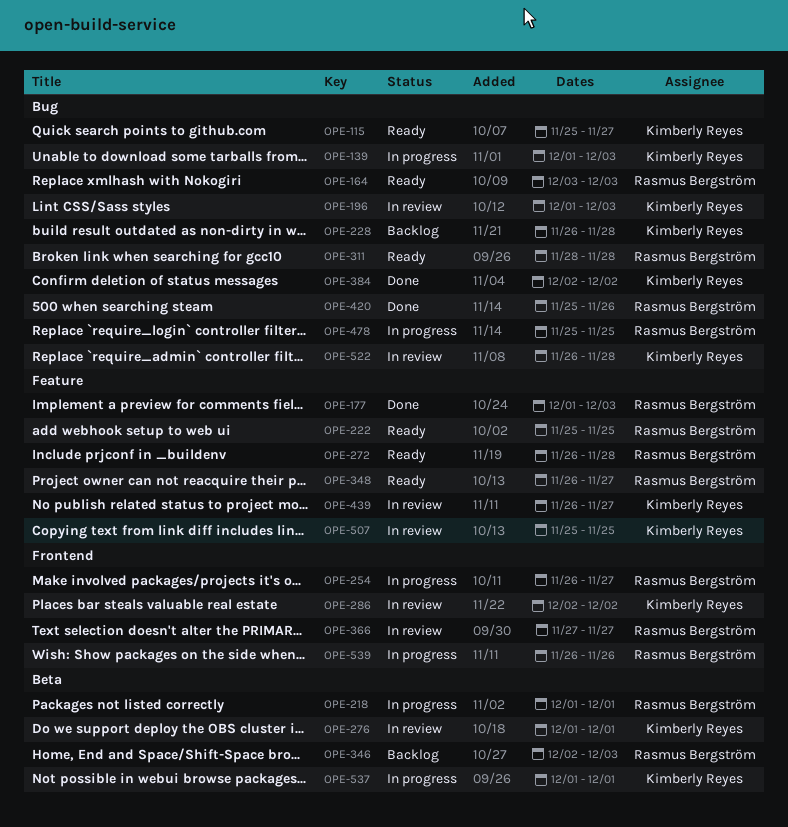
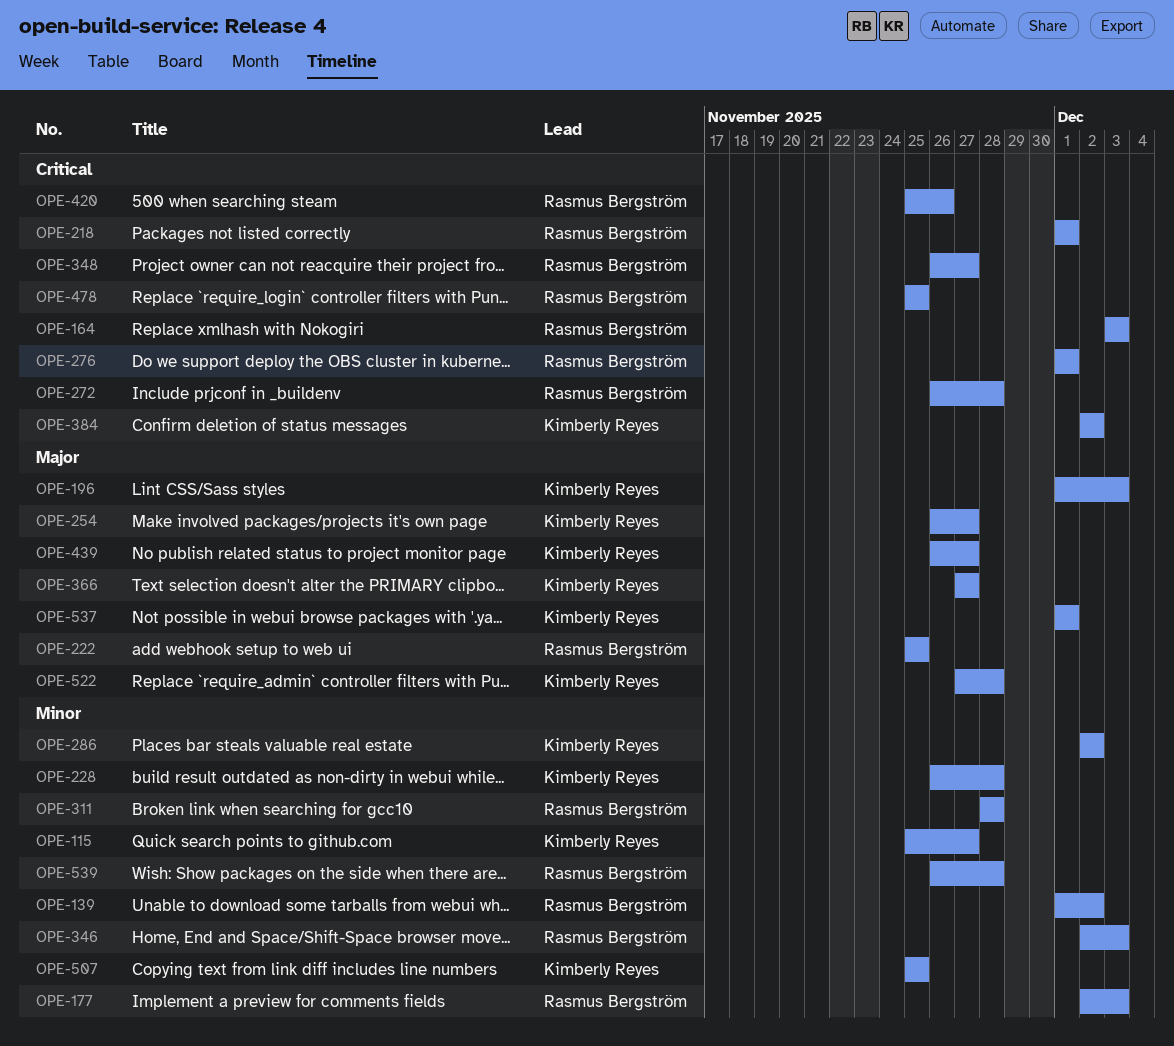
OPE-139, owner: Kimberly Reyes -> Rasmus Bergström
OPE-139, due: Dec 3 -> Dec 2
OPE-177, start: Dec 1 -> Dec 2
OPE-254, owner: Rasmus Bergström -> Kimberly Reyes
OPE-276, owner: Kimberly Reyes -> Rasmus Bergström
OPE-366, owner: Rasmus Bergström -> Kimberly Reyes
OPE-522, start: Nov 26 -> Nov 27
OPE-539, due: Nov 26 -> Nov 28

